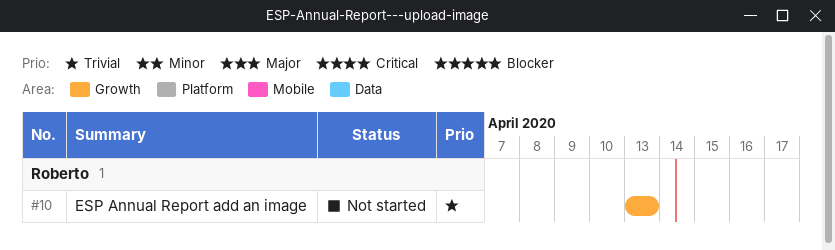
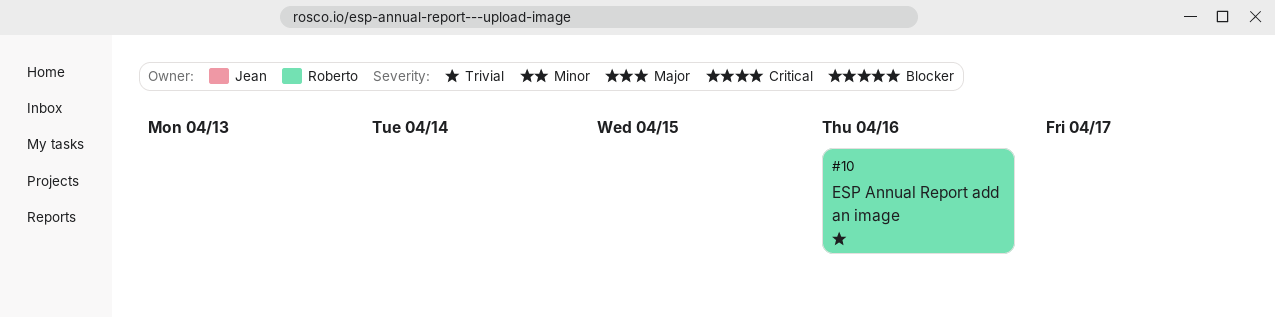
#10, due: Apr 13 -> Apr 16

